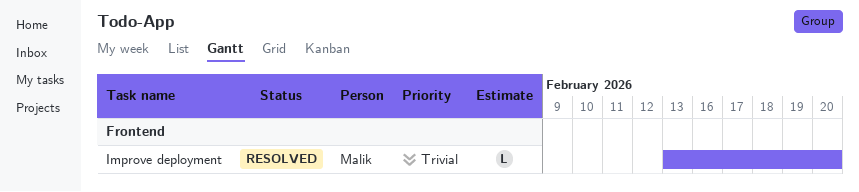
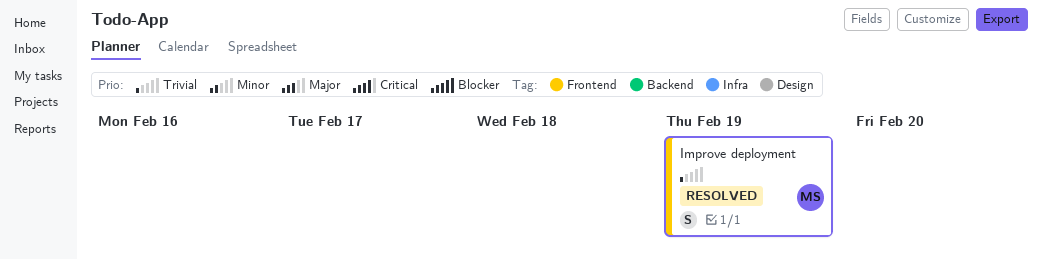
Improve deployment, estimate: L -> S
Improve deployment, due: Feb 20 -> Feb 19

